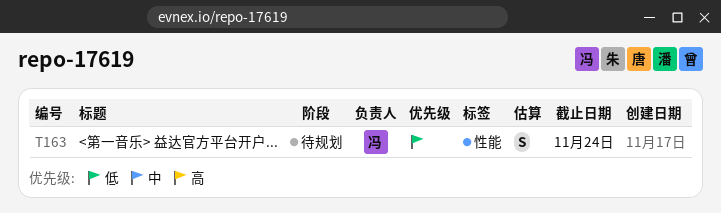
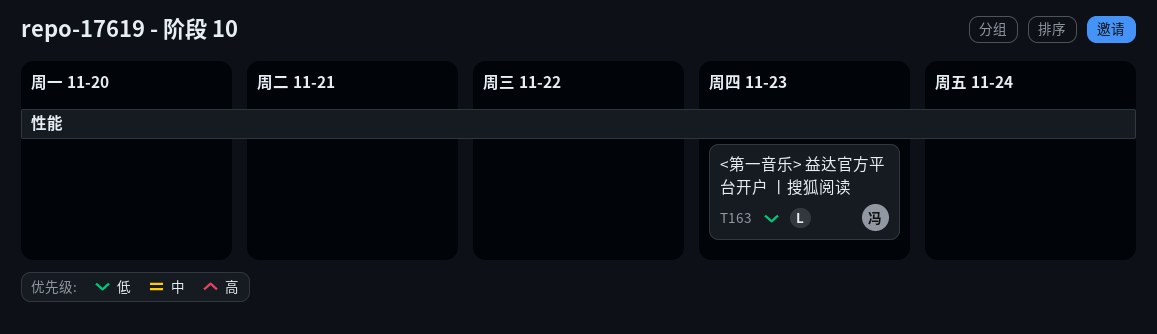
T163, estimate: S -> L
T163, due: Nov 24 -> Nov 23

